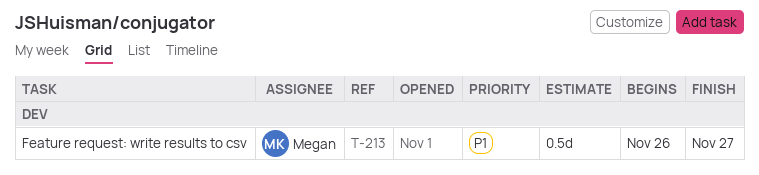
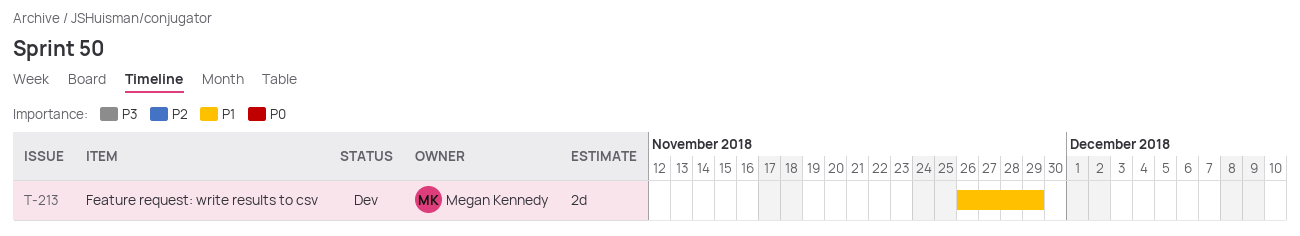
T-213, estimate: 0.5d -> 2d
T-213, due: Nov 27 -> Nov 29

